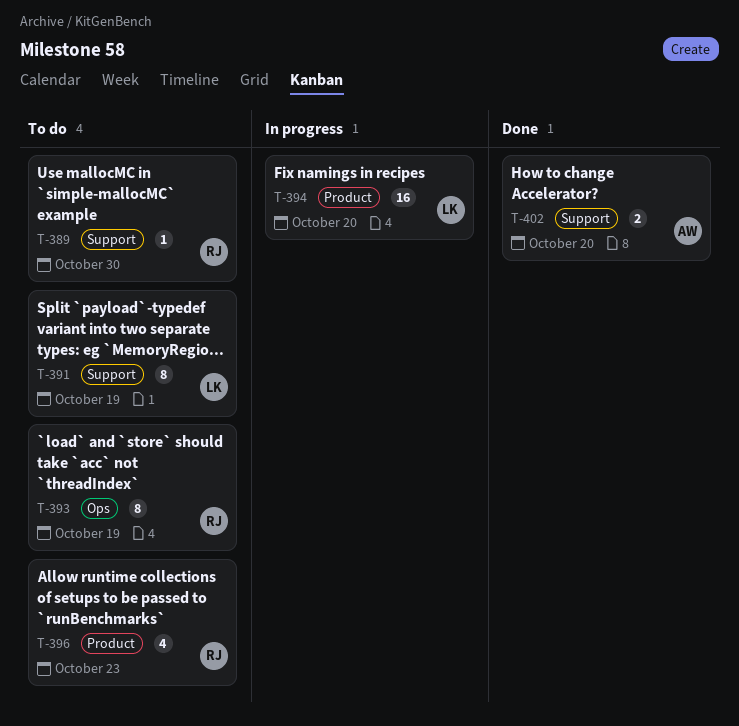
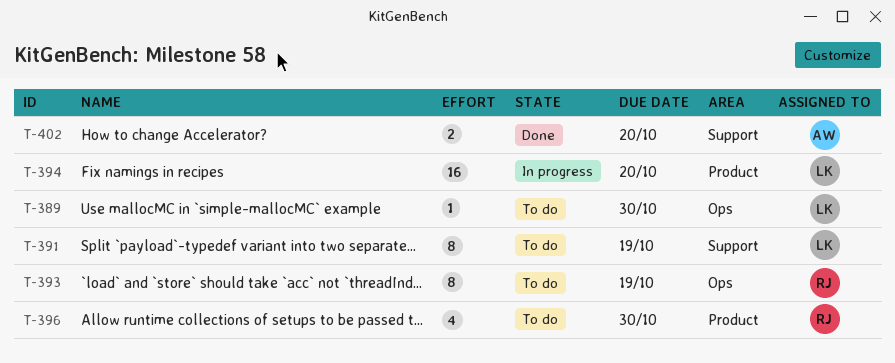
T-389, owner: RJ -> LK
T-389, label: Support -> Ops
T-396, due: Oct 23 -> Oct 30

